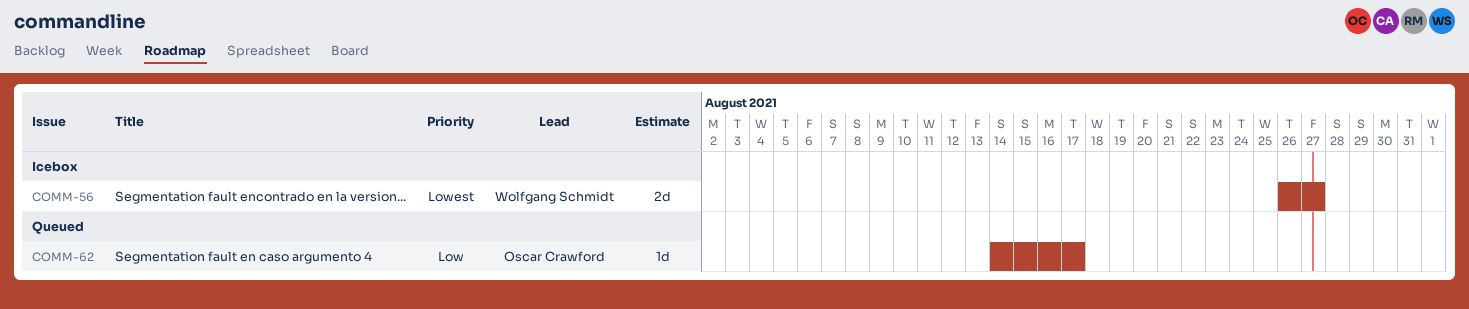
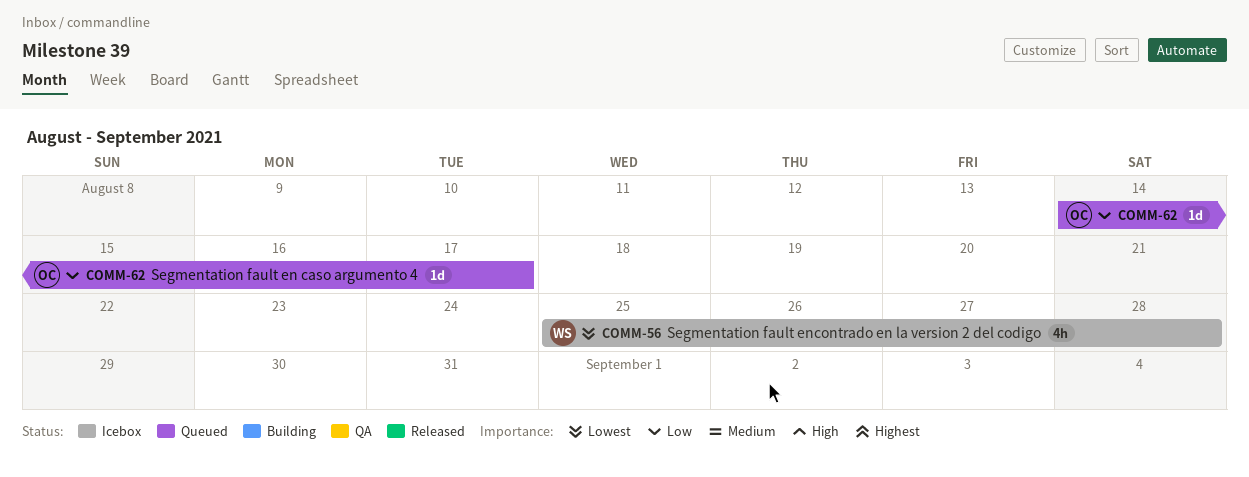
COMM-56, estimate: 2d -> 4h
COMM-56, start: Aug 26 -> Aug 25
COMM-56, due: Aug 27 -> Aug 28

